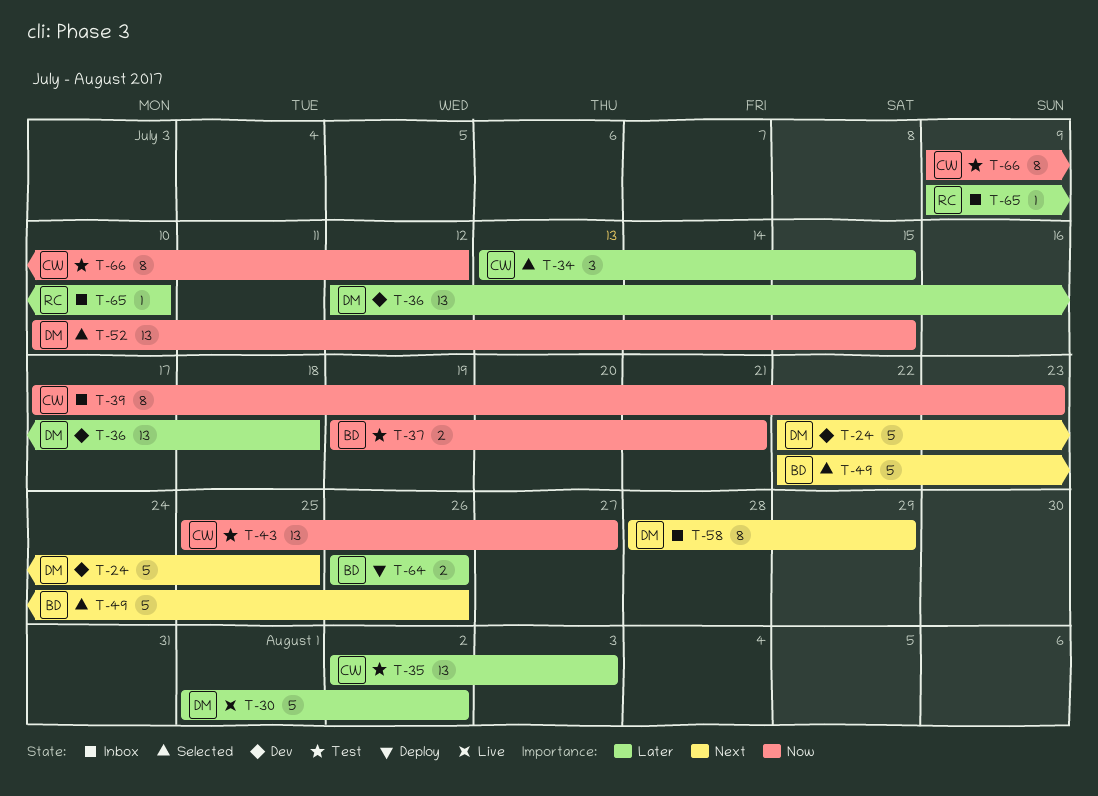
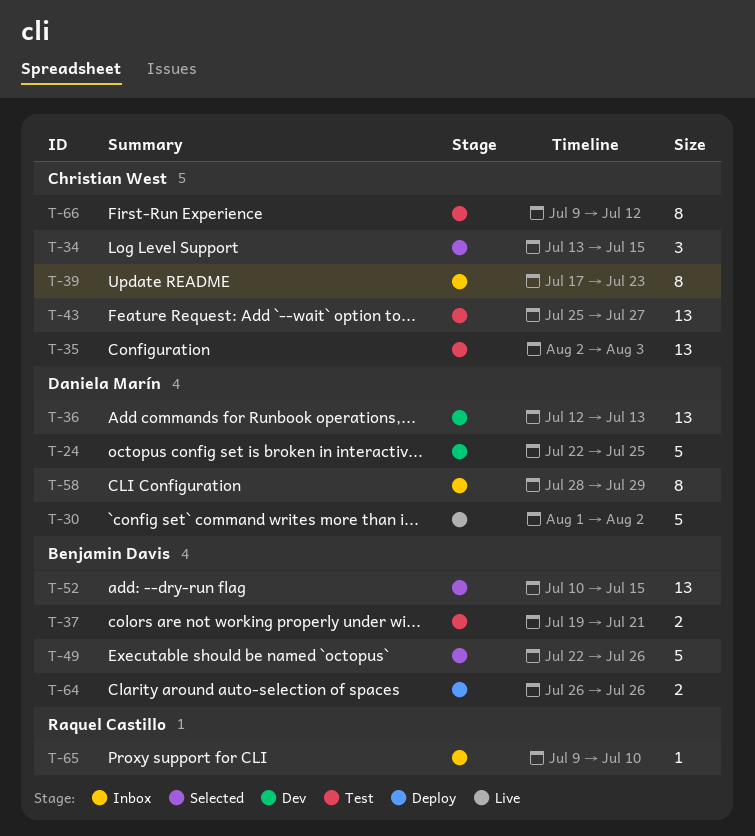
T-36, due: Jul 18 -> Jul 13
T-52, owner: Daniela Marín -> Benjamin Davis

